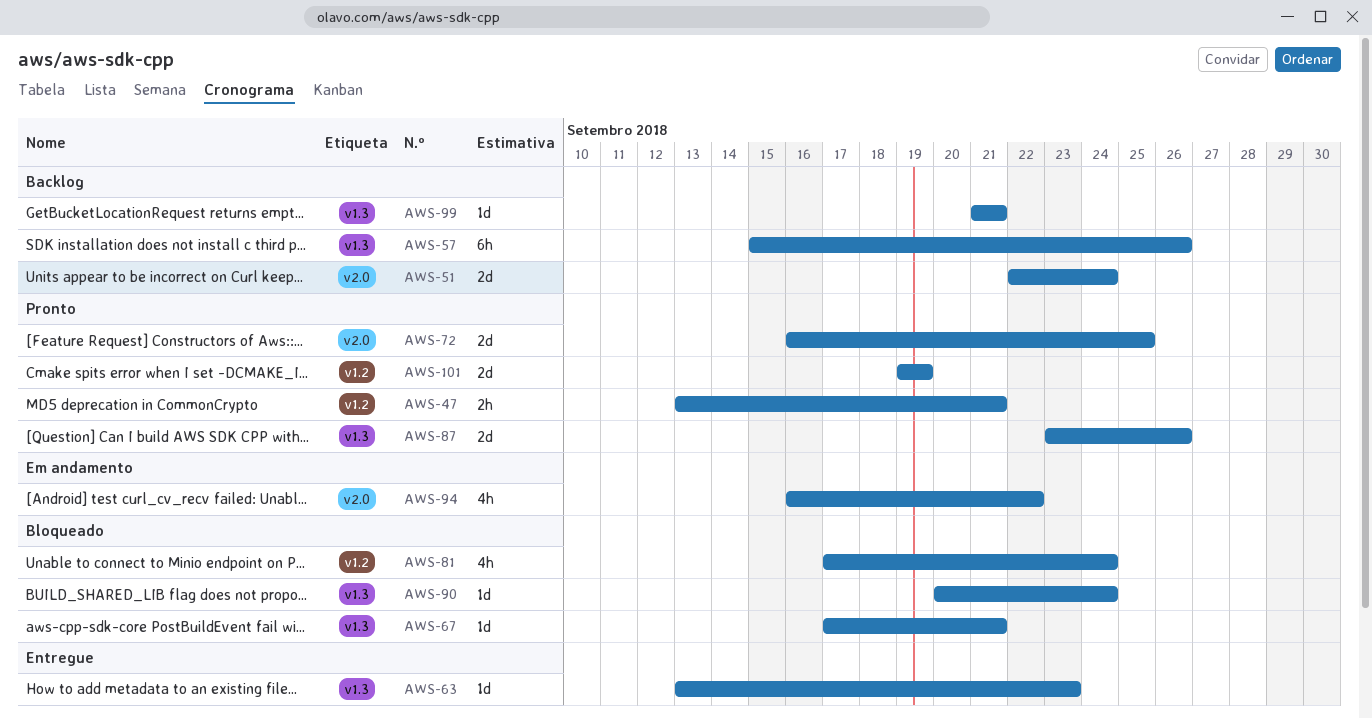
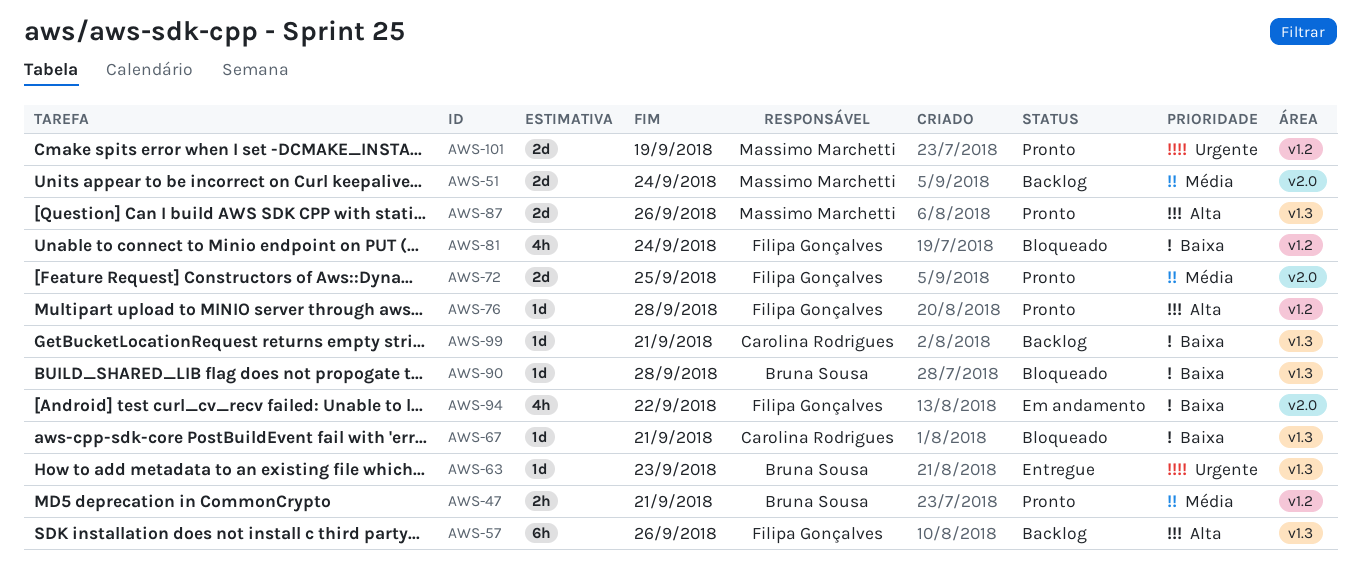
AWS-76: none -> present
AWS-90, due: Sep 24 -> Sep 28

